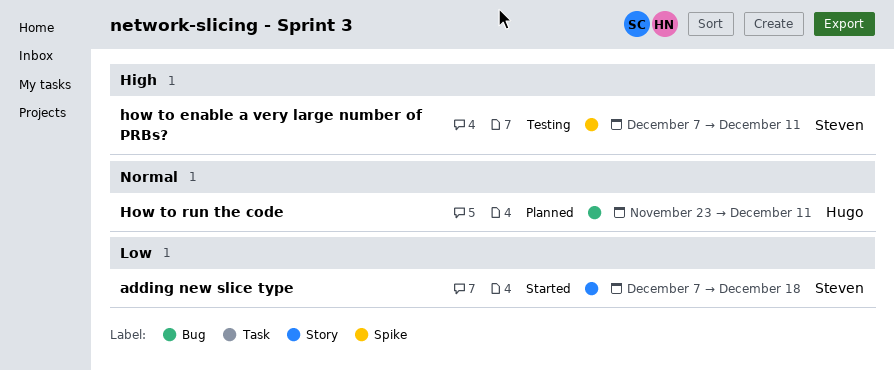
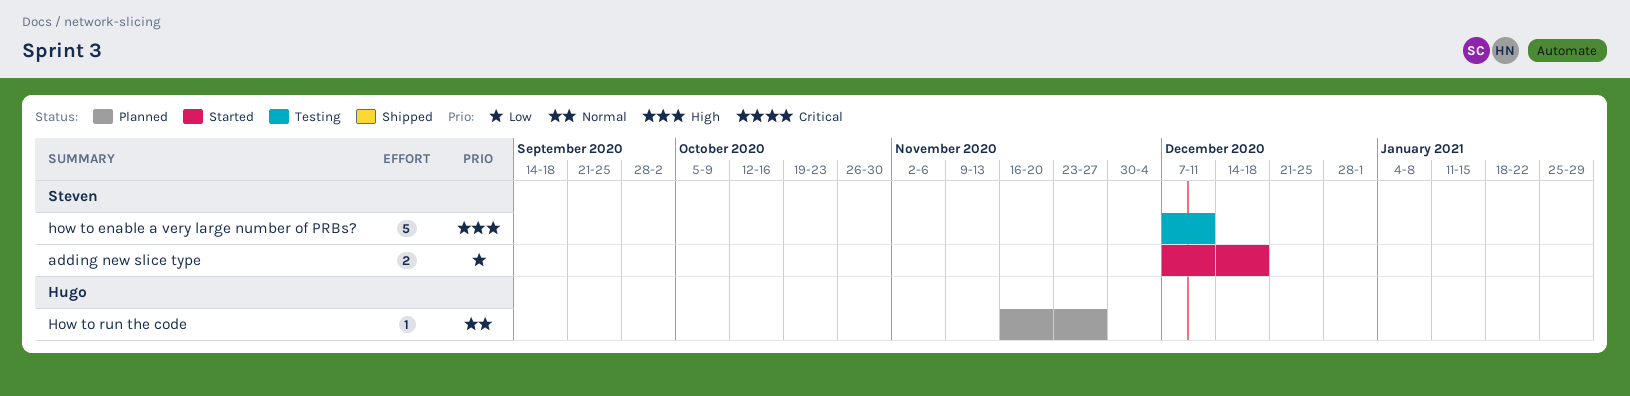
How to run the code, start: Nov 23 -> Nov 16
How to run the code, due: Dec 11 -> Nov 27

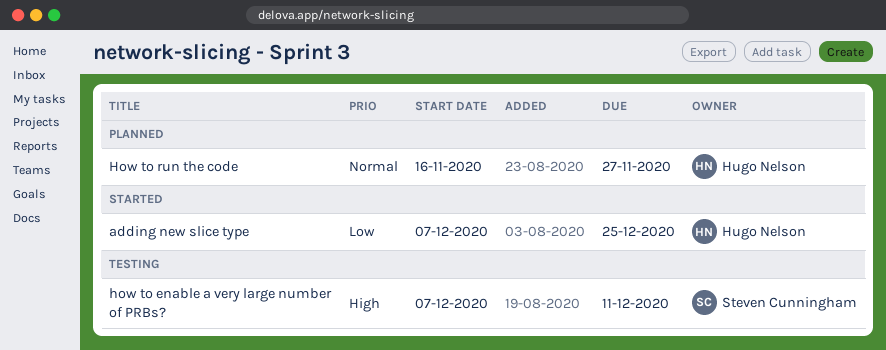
adding new slice type, owner: Steven Cunningham -> Hugo Nelson
adding new slice type, due: Dec 18 -> Dec 25

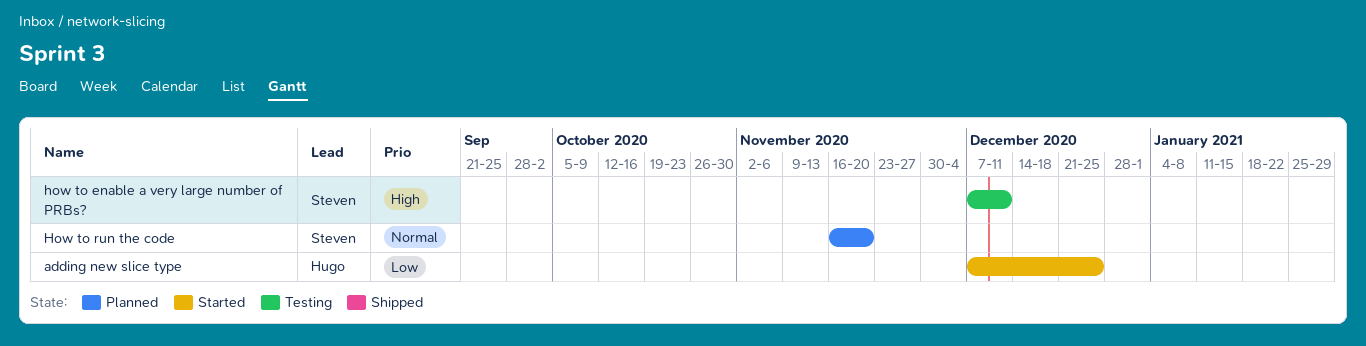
How to run the code, owner: Hugo Nelson -> Steven Cunningham
How to run the code, due: Nov 27 -> Nov 20

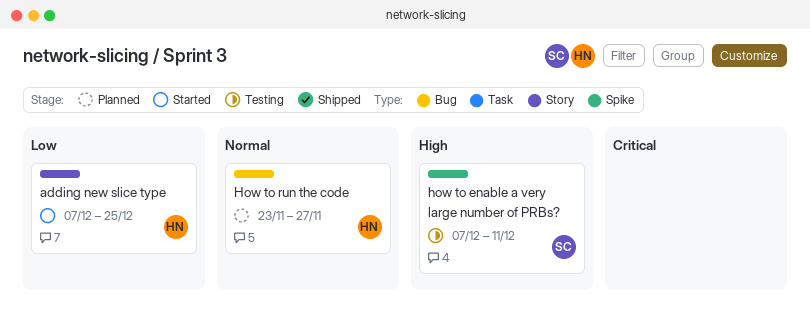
How to run the code, owner: Steven -> Hugo
How to run the code, start: Nov 16 -> Nov 23
How to run the code, due: Nov 20 -> Nov 27

